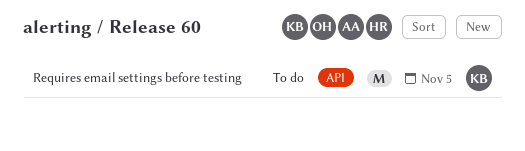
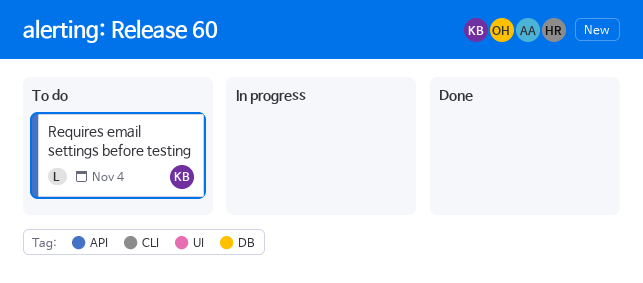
Requires email settings before testing, estimate: M -> L
Requires email settings before testing, due: Nov 5 -> Nov 4

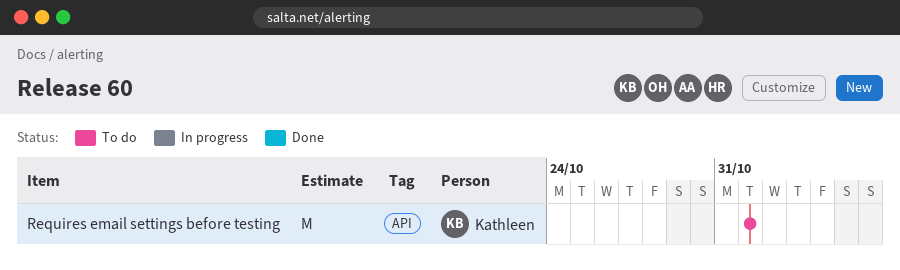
Requires email settings before testing, estimate: L -> M
Requires email settings before testing, due: Nov 4 -> Nov 1

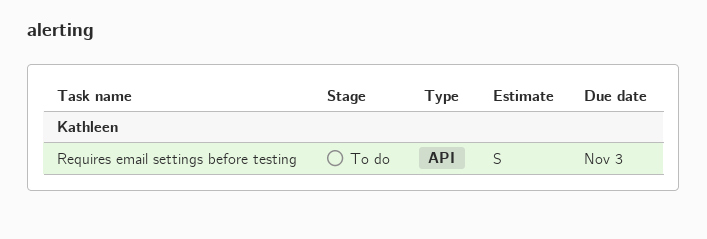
Requires email settings before testing, estimate: M -> S
Requires email settings before testing, due: Nov 1 -> Nov 3

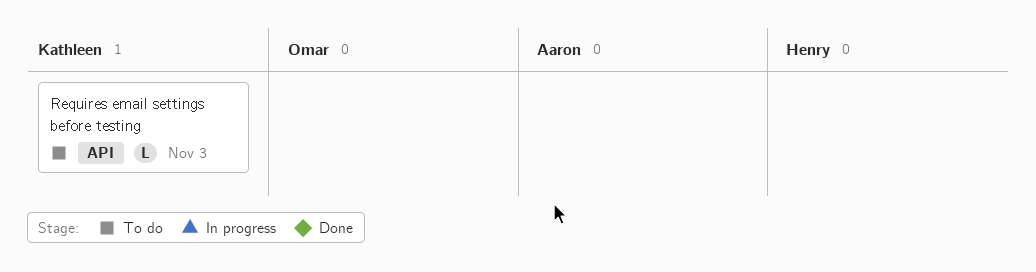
Requires email settings before testing, estimate: S -> L

